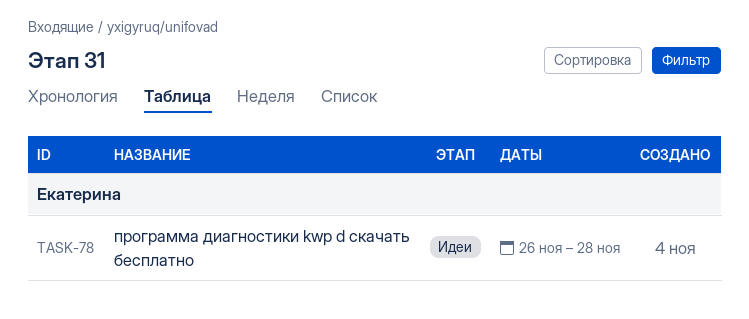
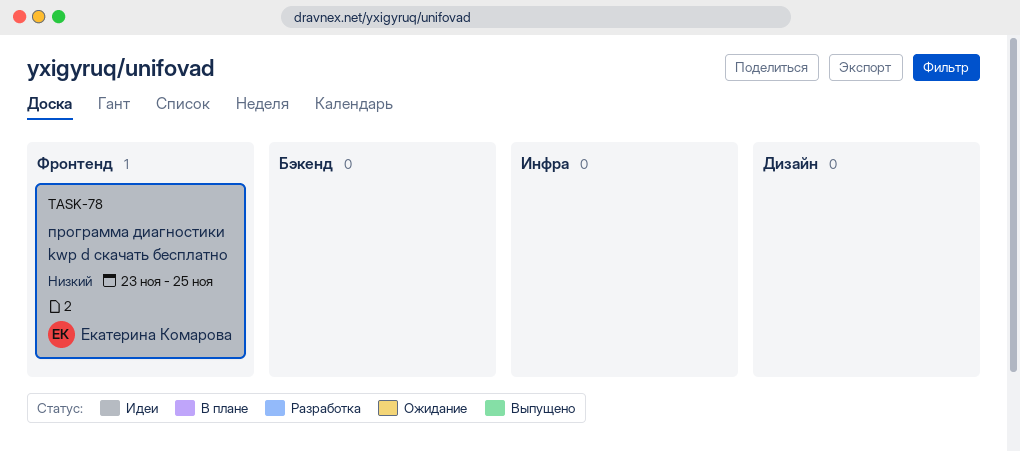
TASK-78, start: Nov 26 -> Nov 23
TASK-78, due: Nov 28 -> Nov 25

